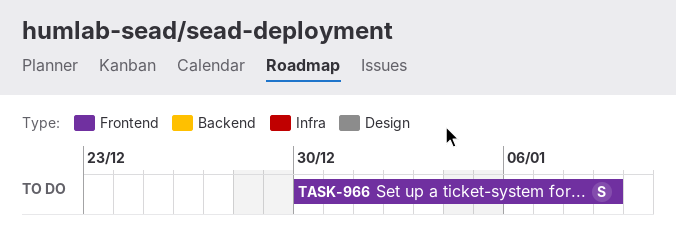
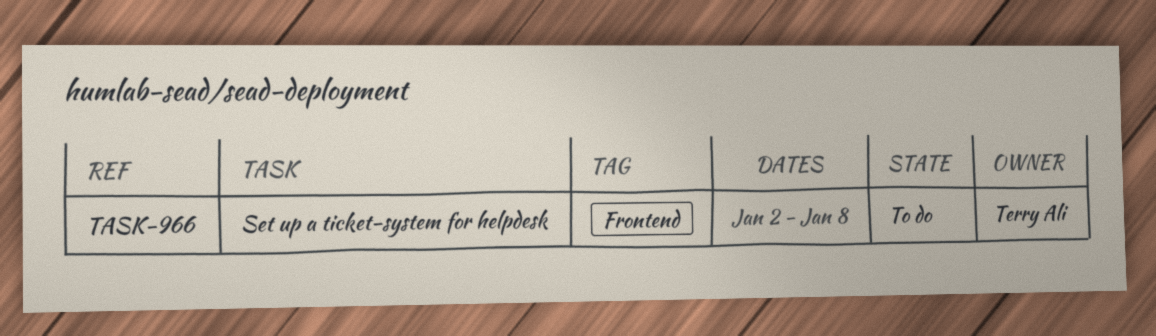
TASK-966, start: Dec 30 -> Jan 2
TASK-966, due: Jan 9 -> Jan 8

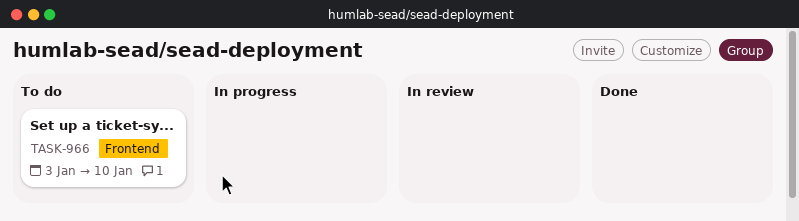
TASK-966, start: Jan 2 -> Jan 3
TASK-966, due: Jan 8 -> Jan 10

